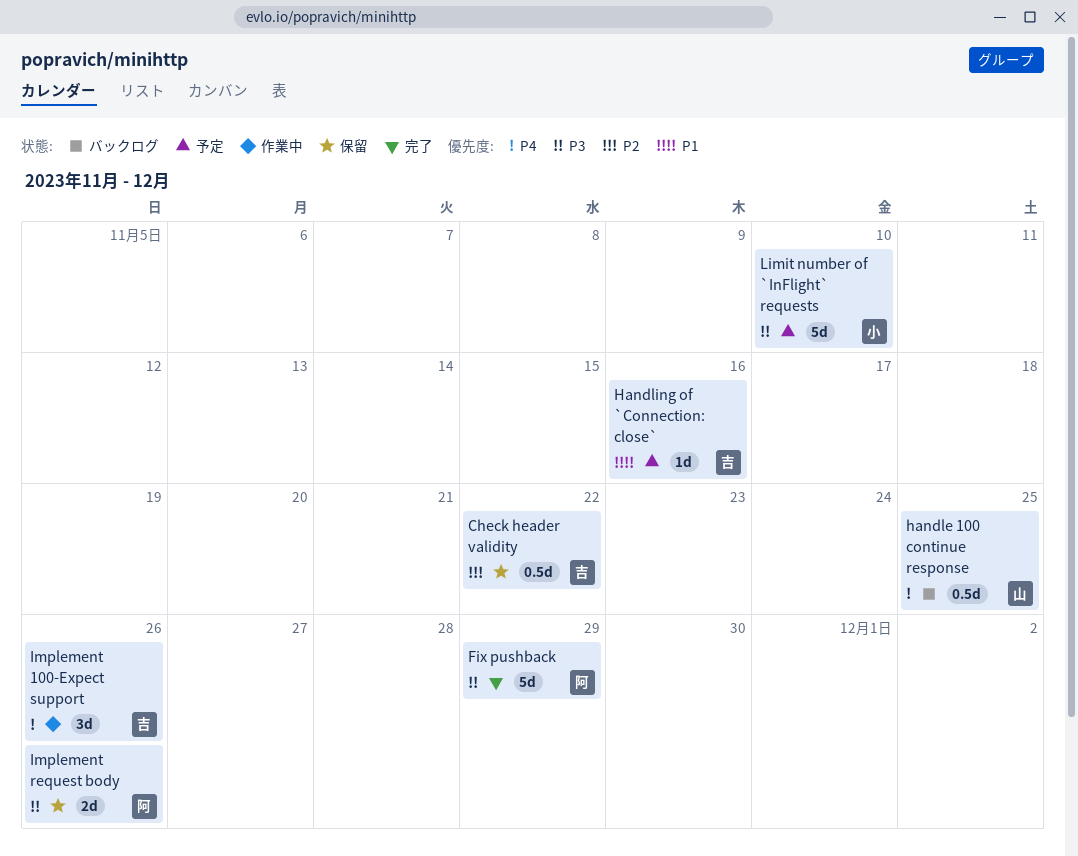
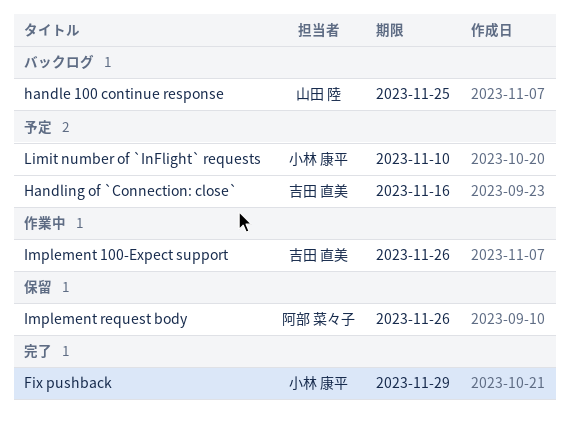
Check header validity: present -> none
Fix pushback, owner: 阿部 菜々子 -> 小林 康平

